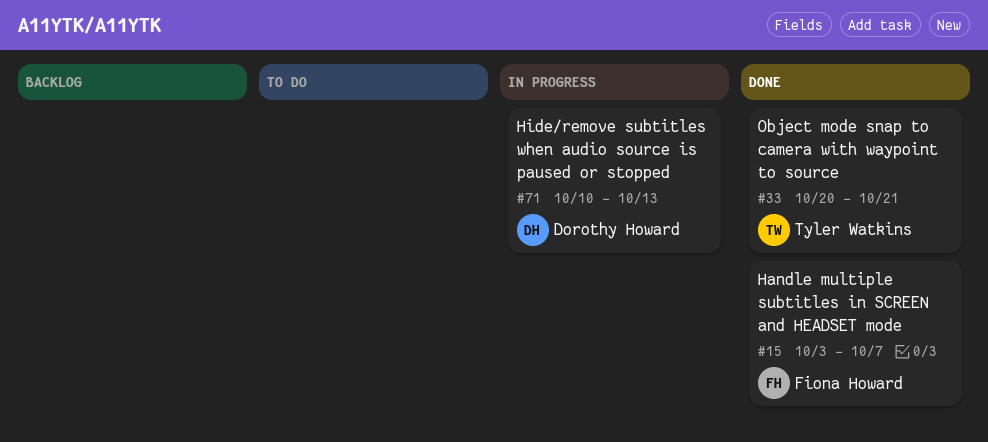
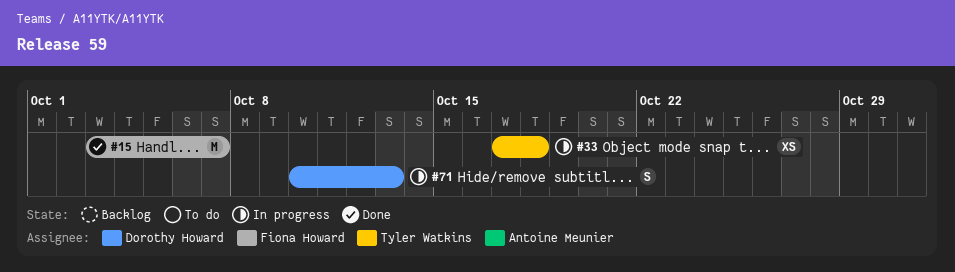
#33, status: Done -> In progress
#33, start: Oct 20 -> Oct 17
#33, due: Oct 21 -> Oct 18

